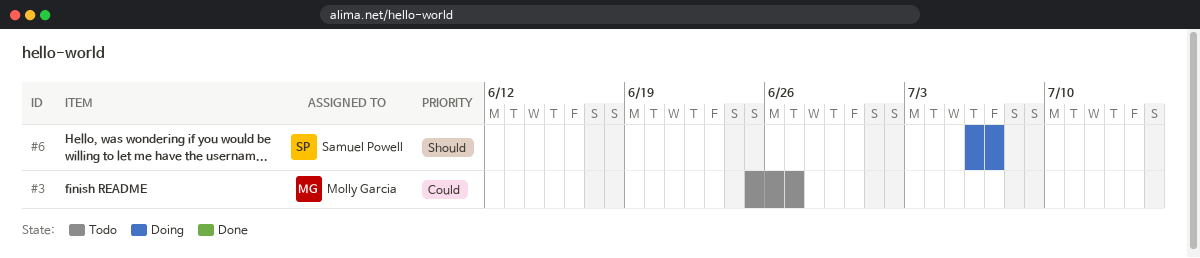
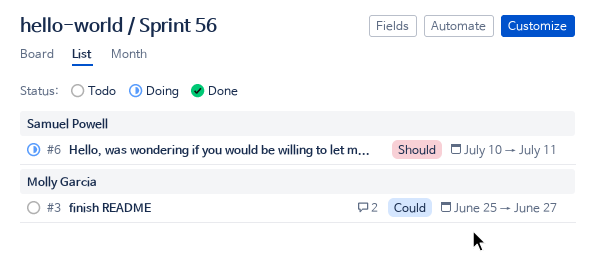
#6, start: Jul 6 -> Jul 10
#6, due: Jul 7 -> Jul 11

